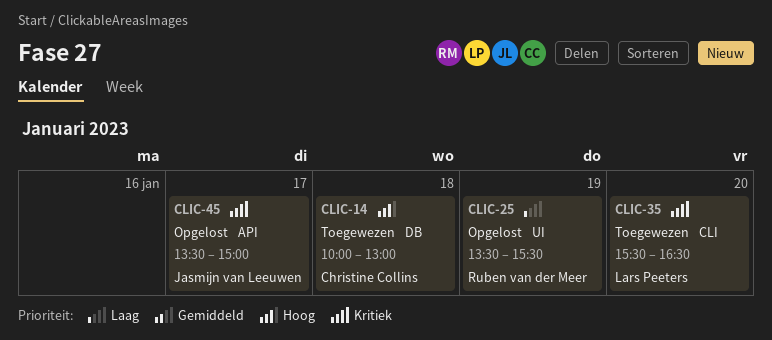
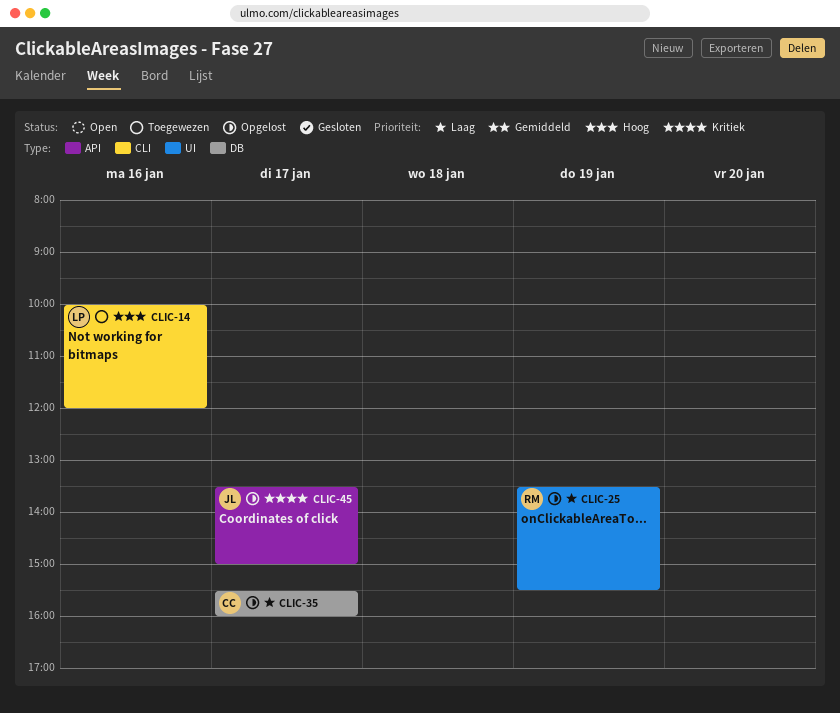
CLIC-14, owner: Christine Collins -> Lars Peeters
CLIC-14, label: DB -> CLI
CLIC-14, day: Jan 18 -> Jan 16
CLIC-14, ends: 13:00 -> 12:00
CLIC-35, status: Toegewezen -> Opgelost
CLIC-35, owner: Lars Peeters -> Christine Collins
CLIC-35, priority: Kritiek -> Laag
CLIC-35, label: CLI -> DB
CLIC-35, day: Jan 20 -> Jan 17
CLIC-35, ends: 16:30 -> 16:00

